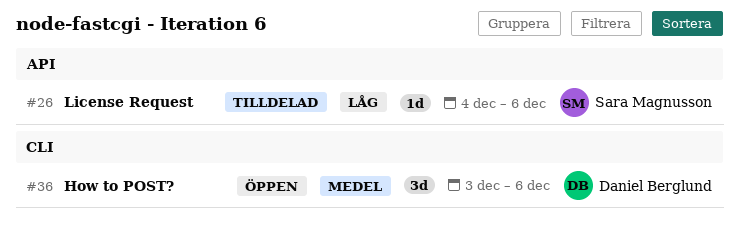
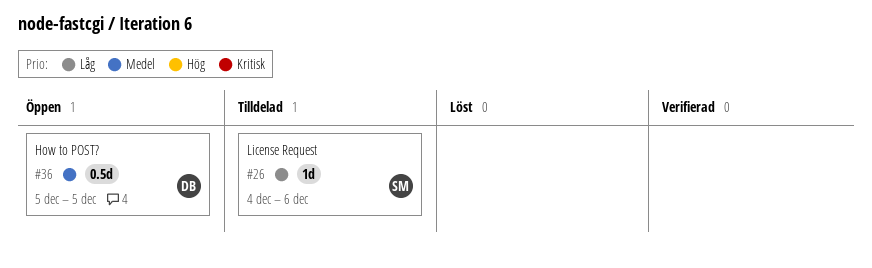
#36, estimate: 3d -> 0.5d
#36, start: Dec 3 -> Dec 5
#36, due: Dec 6 -> Dec 5

